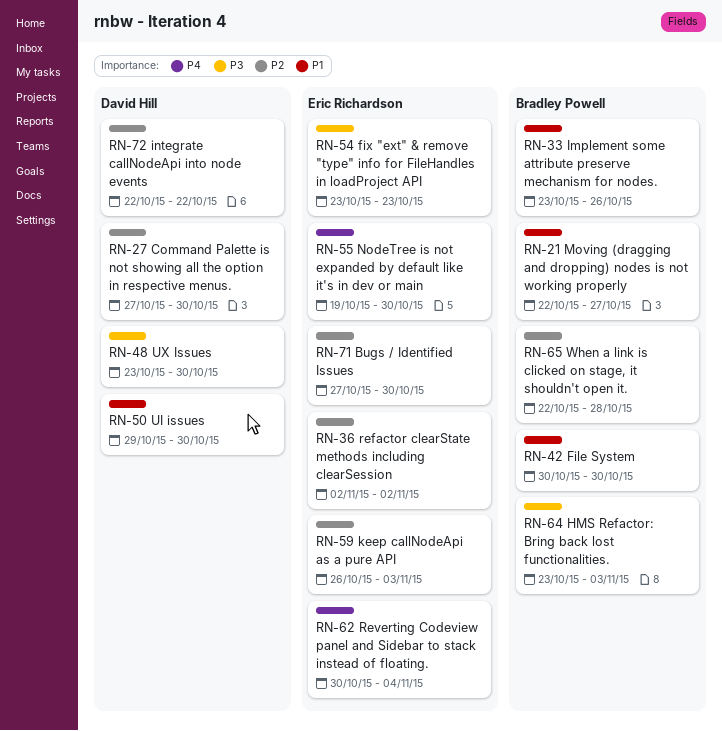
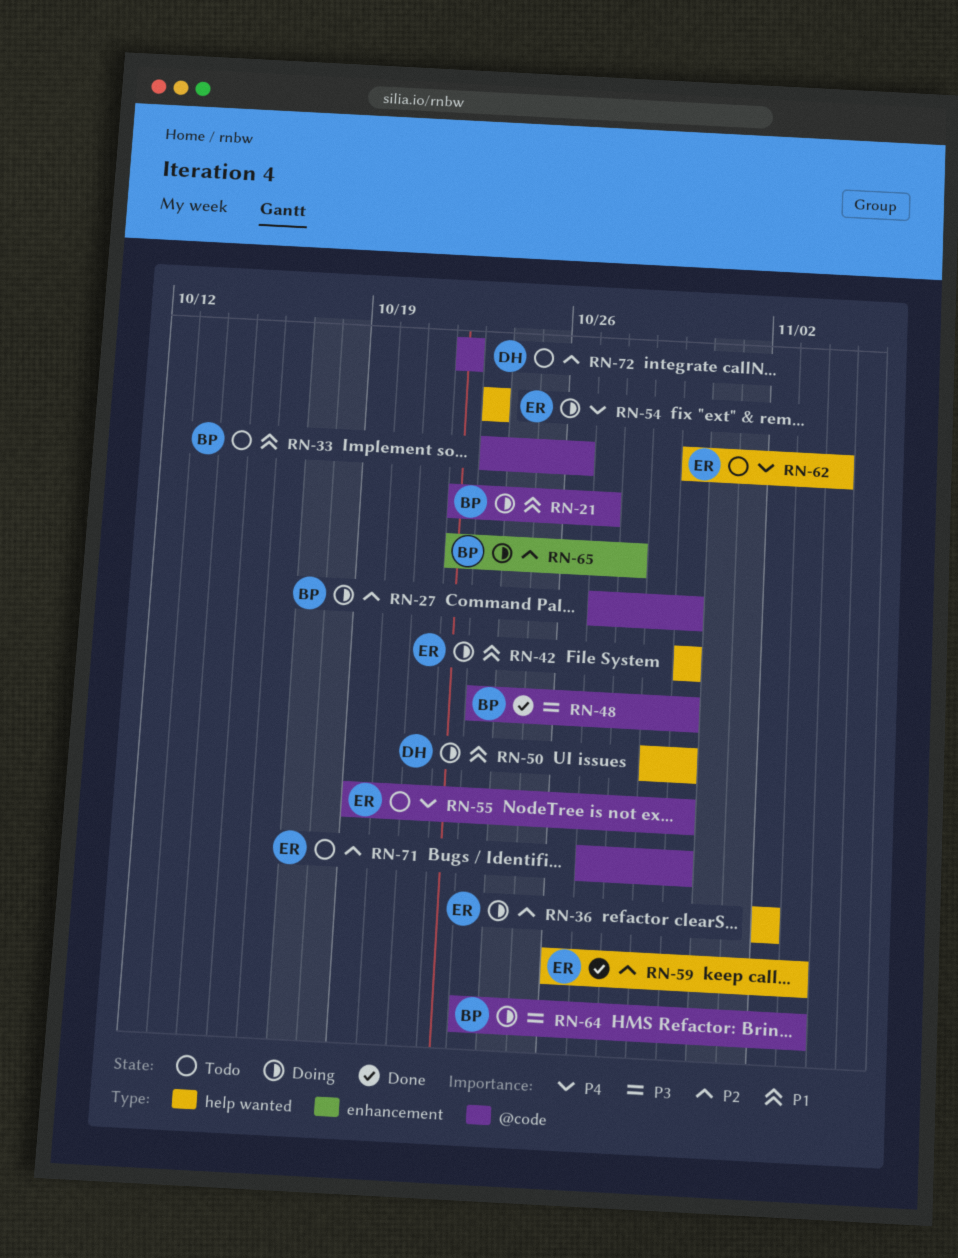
RN-27, owner: David Hill -> Bradley Powell
RN-42, owner: Bradley Powell -> Eric Richardson
RN-48, owner: David Hill -> Bradley Powell
RN-54, priority: P3 -> P4

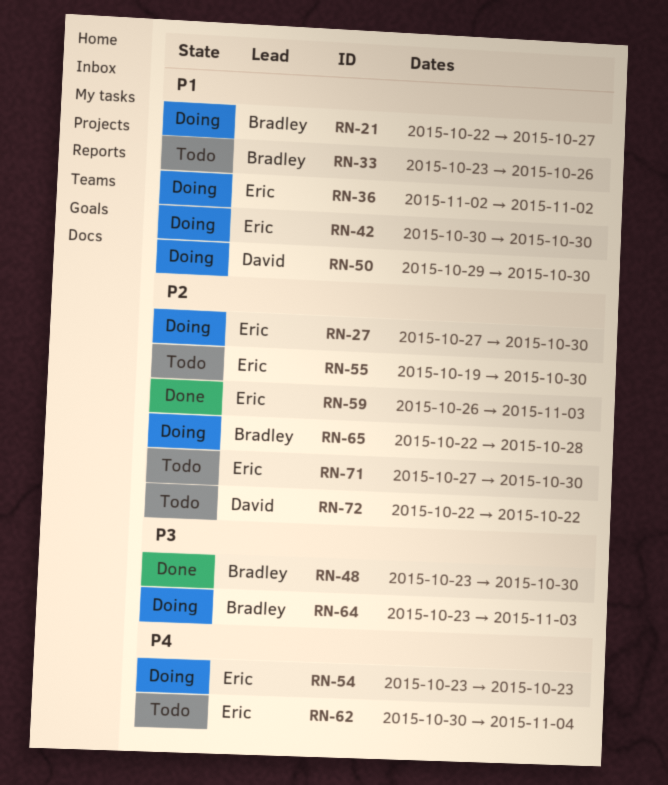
RN-27, owner: Bradley -> Eric
RN-36, priority: P2 -> P1
RN-55, priority: P4 -> P2

